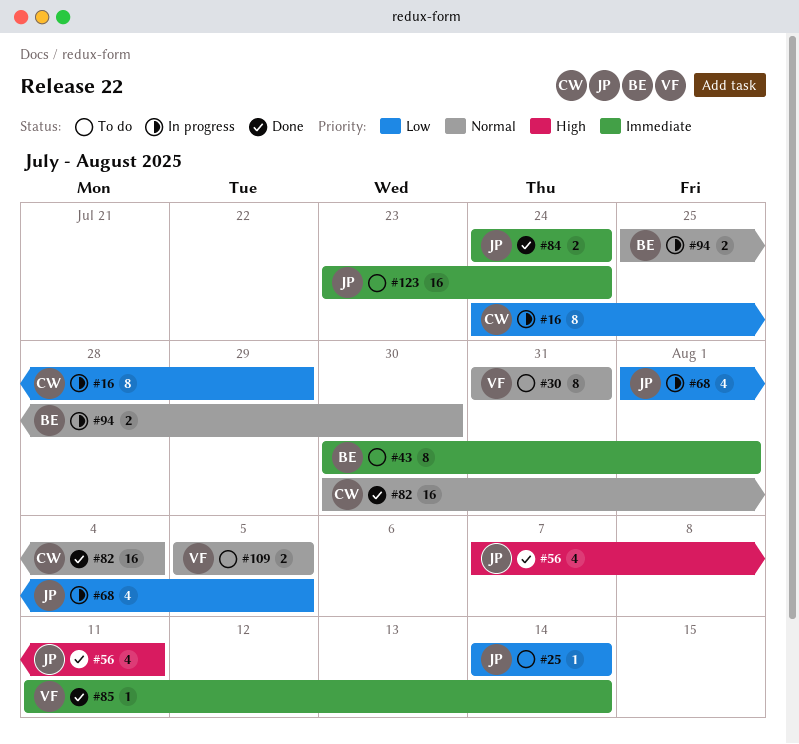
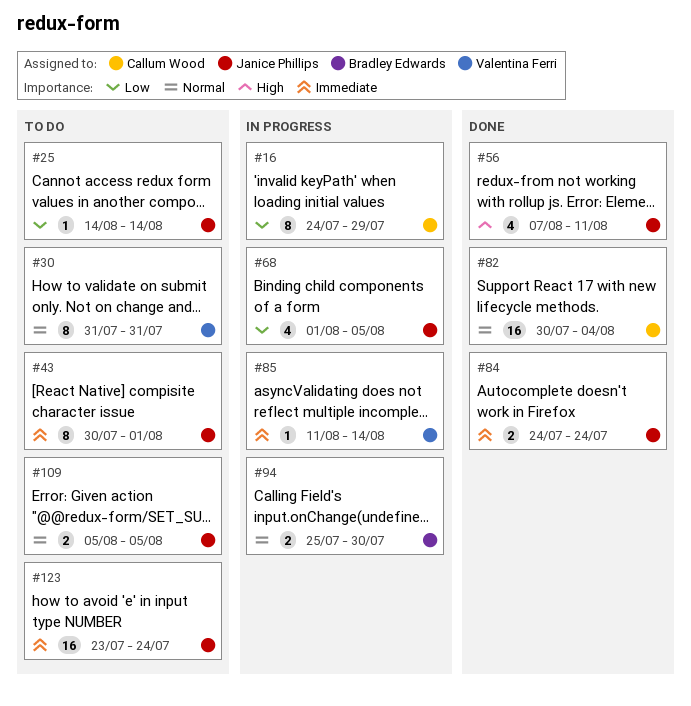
#43, owner: Bradley Edwards -> Janice Phillips
#85, status: Done -> In progress
#109, owner: Valentina Ferri -> Janice Phillips

